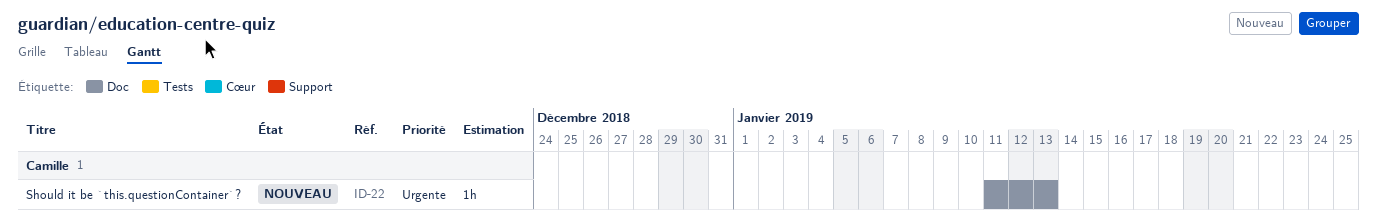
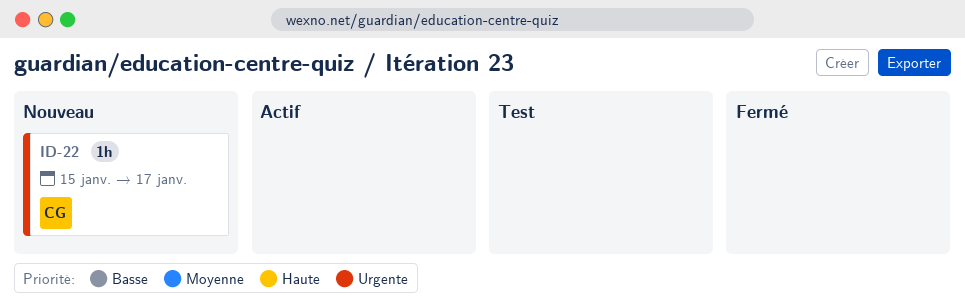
ID-22, start: Jan 11 -> Jan 15
ID-22, due: Jan 13 -> Jan 17

